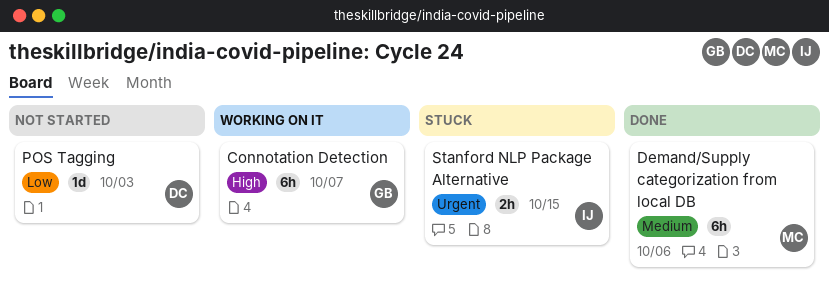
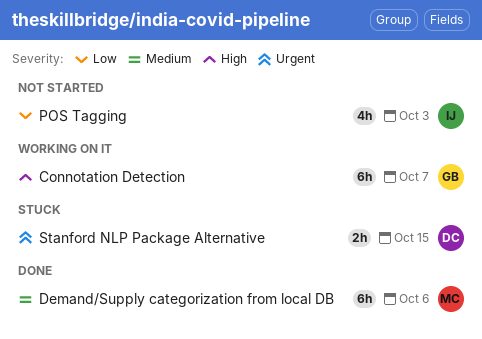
POS Tagging, owner: DC -> IJ
POS Tagging, estimate: 1d -> 4h
Stanford NLP Package Alternative, owner: IJ -> DC

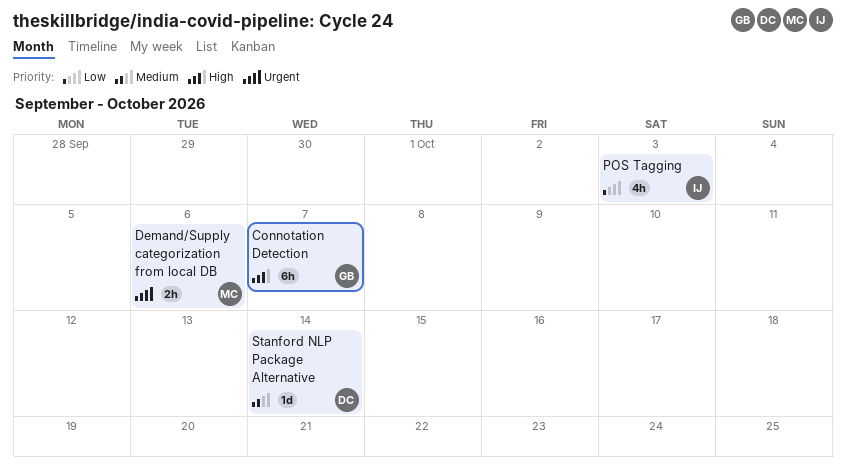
Demand/Supply categorization from local DB, priority: Medium -> Urgent
Demand/Supply categorization from local DB, estimate: 6h -> 2h
Stanford NLP Package Alternative, priority: Urgent -> Medium
Stanford NLP Package Alternative, estimate: 2h -> 1d
Stanford NLP Package Alternative, due: Oct 15 -> Oct 14

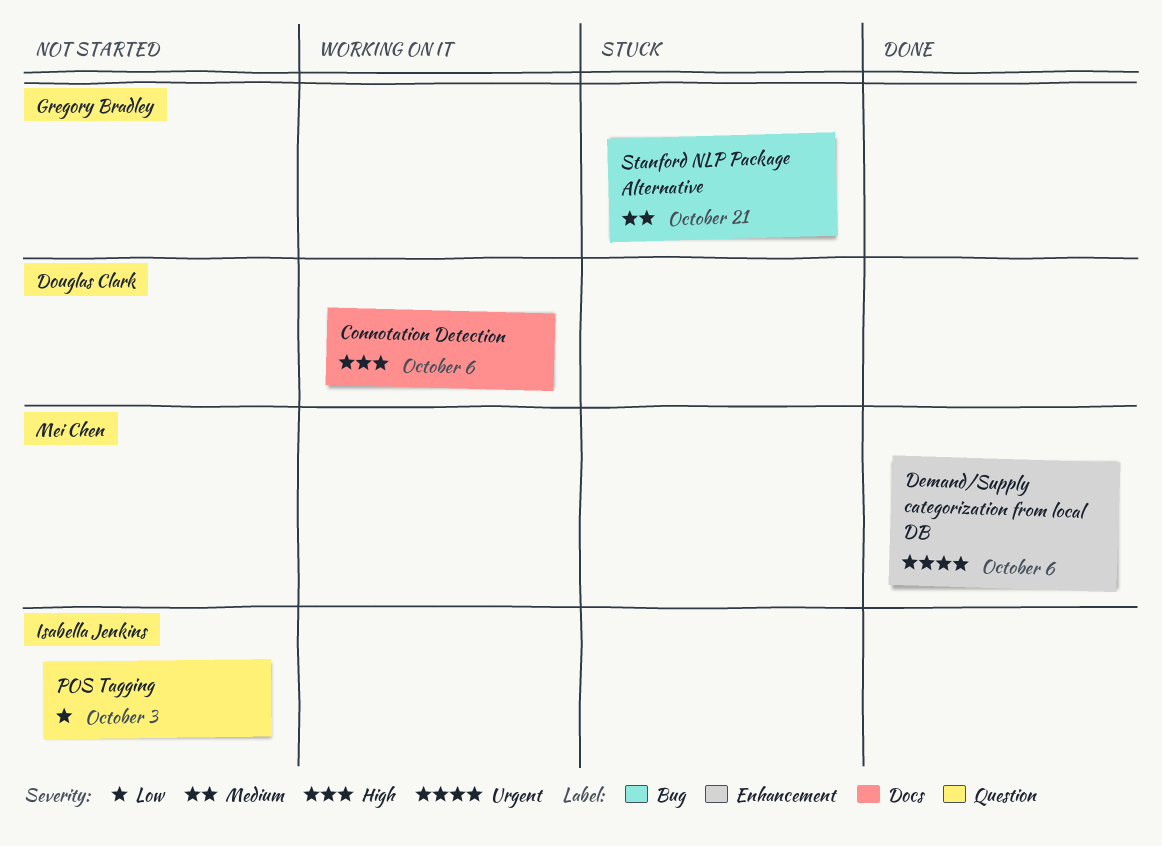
Connotation Detection, owner: Gregory Bradley -> Douglas Clark
Connotation Detection, due: Oct 7 -> Oct 6
Stanford NLP Package Alternative, owner: Douglas Clark -> Gregory Bradley
Stanford NLP Package Alternative, due: Oct 14 -> Oct 21

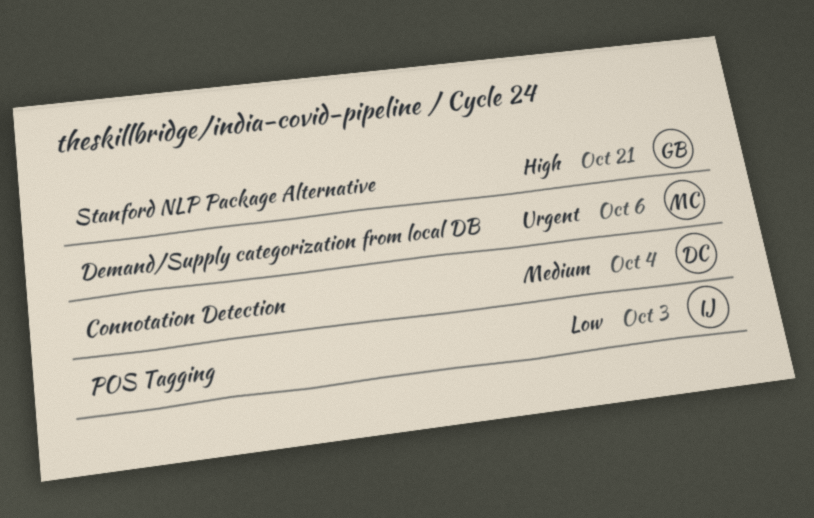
Connotation Detection, priority: High -> Medium
Connotation Detection, due: Oct 6 -> Oct 4
Stanford NLP Package Alternative, priority: Medium -> High

